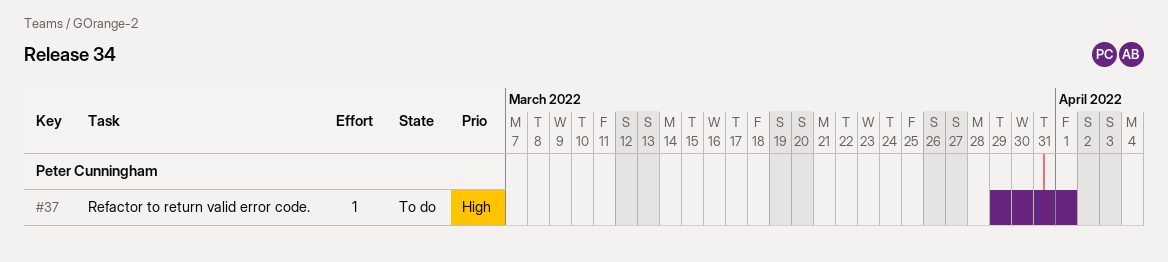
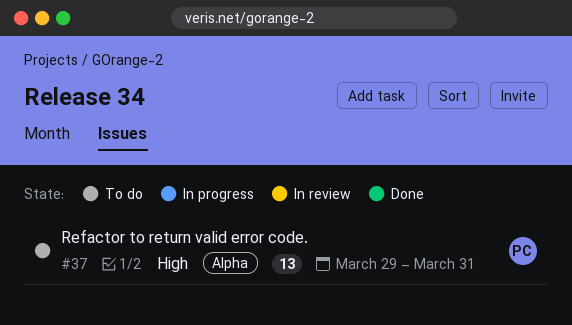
#37, estimate: 1 -> 13
#37, due: Apr 1 -> Mar 31

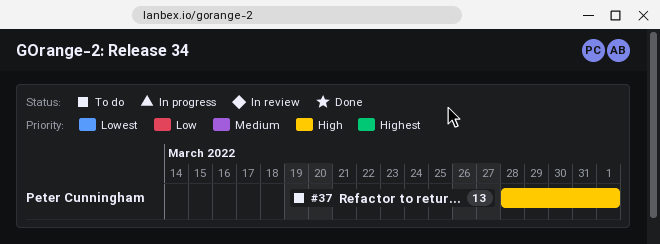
#37, start: Mar 29 -> Mar 28
#37, due: Mar 31 -> Apr 1

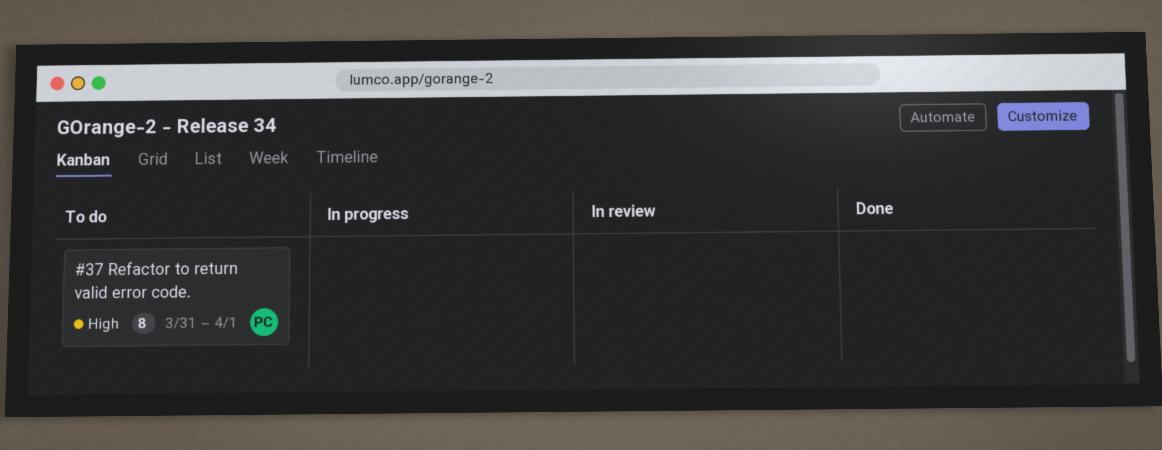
#37, estimate: 13 -> 8
#37, start: Mar 28 -> Mar 31

